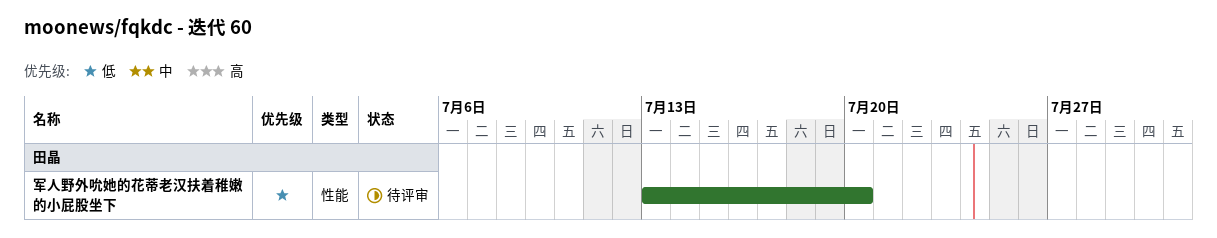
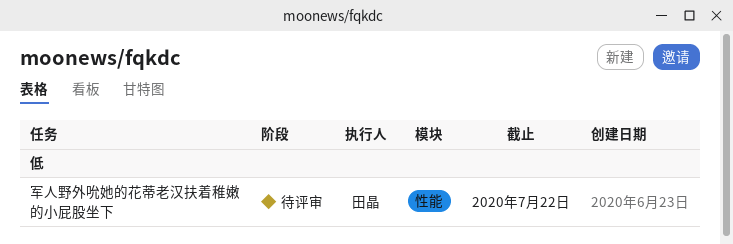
军人野外吮她的花蒂老汉扶着稚嫩的小屁股坐下, due: Jul 20 -> Jul 22

